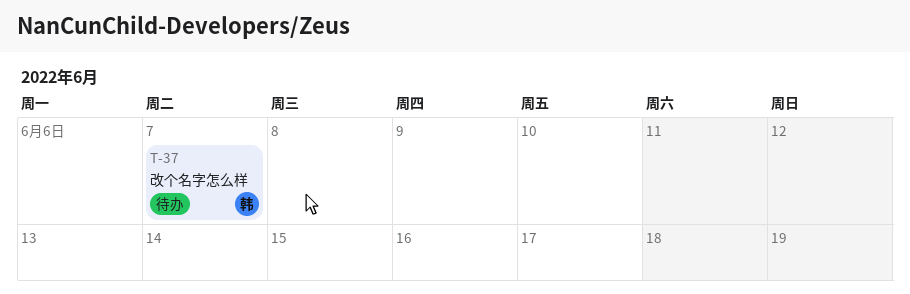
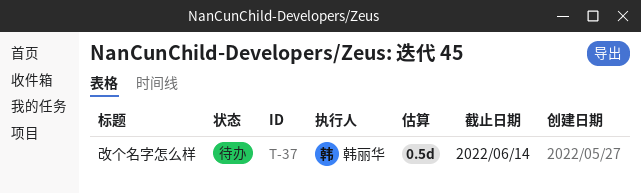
T-37, due: Jun 7 -> Jun 14

